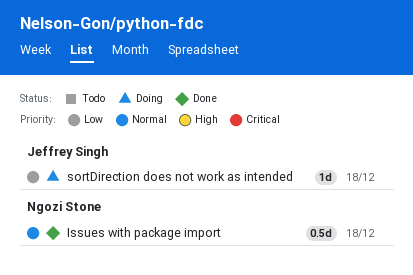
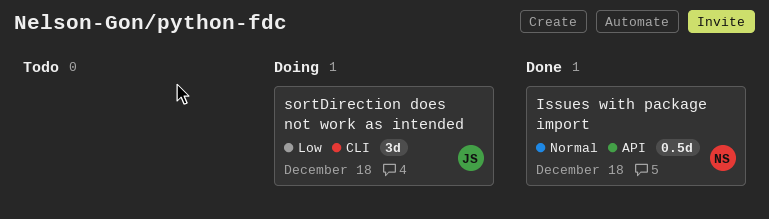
sortDirection does not work as intended, estimate: 1d -> 3d

